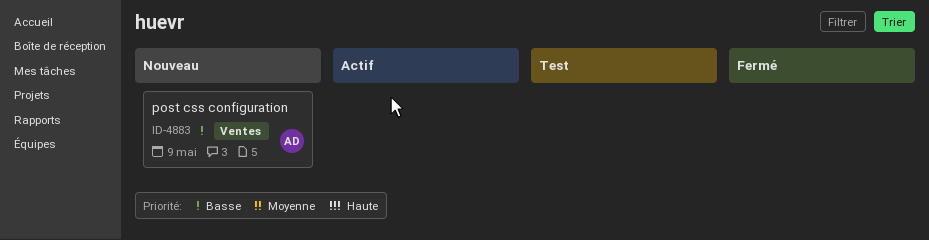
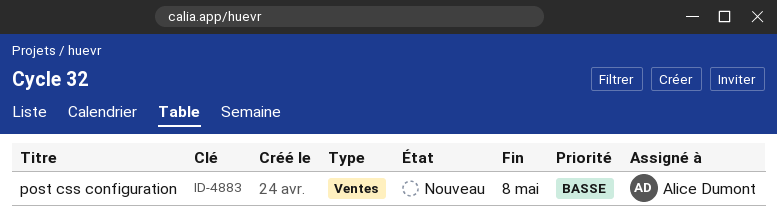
ID-4883, due: May 9 -> May 8

